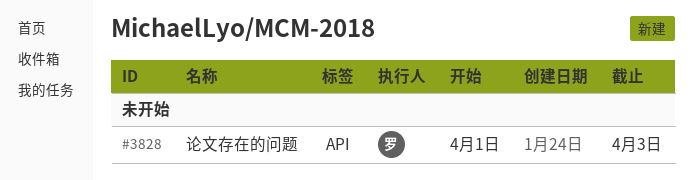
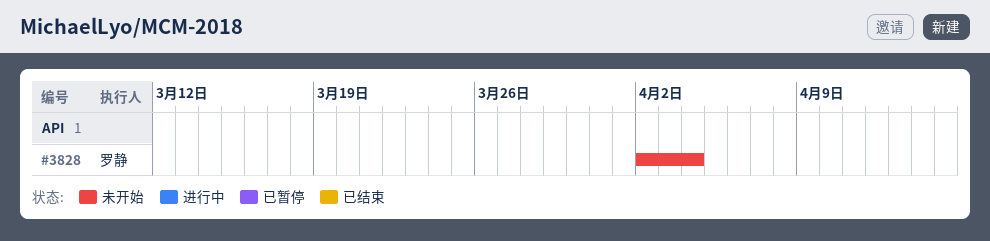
#3828, start: Apr 1 -> Apr 2
#3828, due: Apr 3 -> Apr 4

